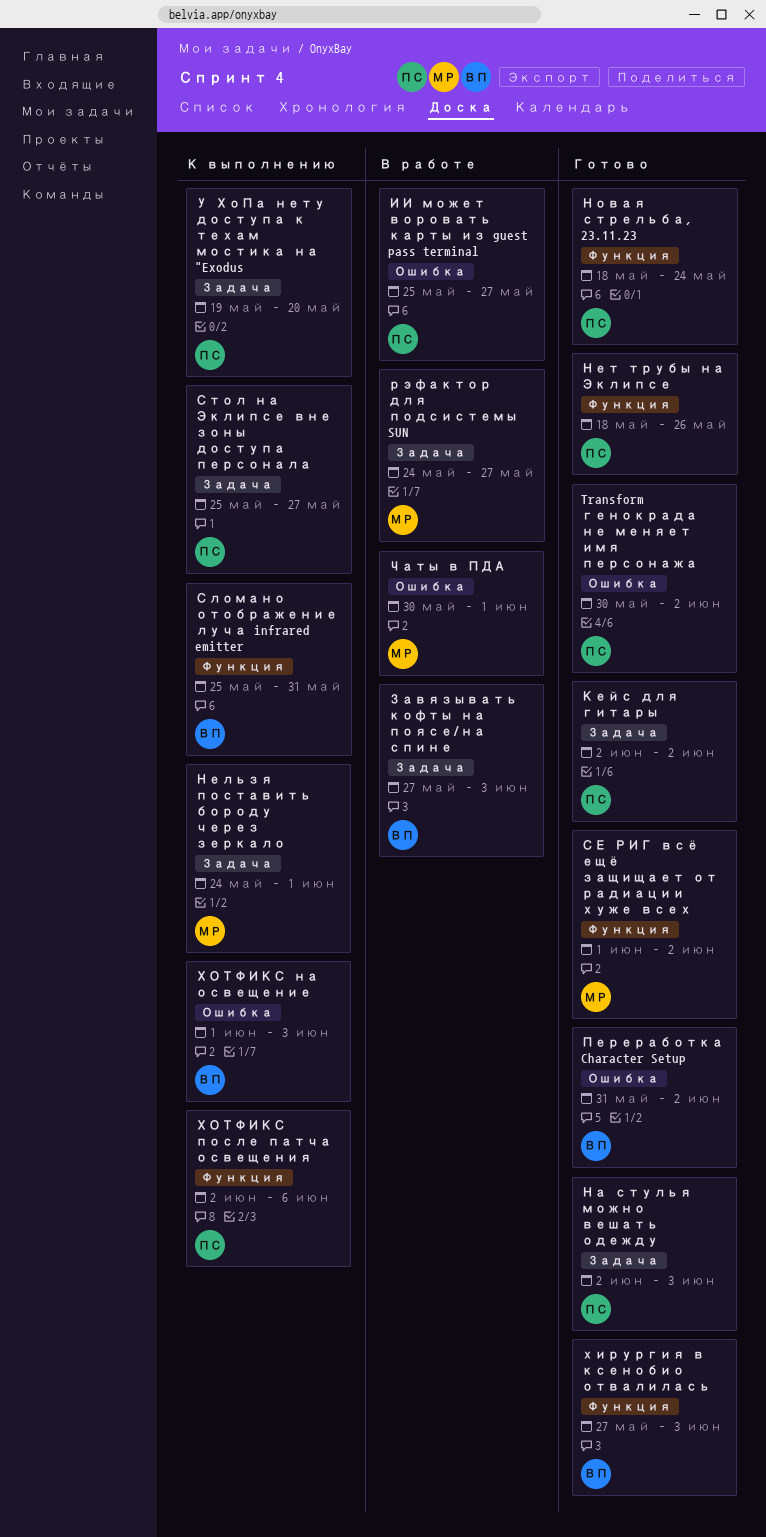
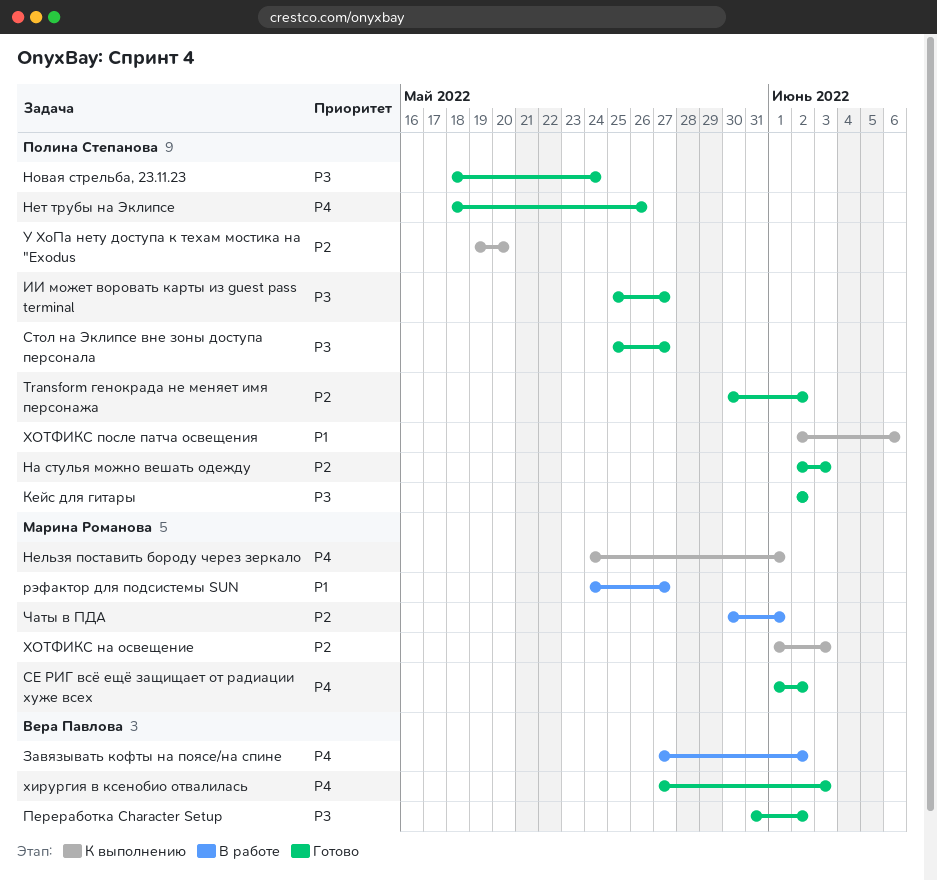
Завязывать кофты на поясе/на спине, due: Jun 3 -> Jun 2
ИИ может воровать карты из guest pass terminal, status: В работе -> Готово
Сломано отображение луча infrared emitter: present -> none
Стол на Эклипсе вне зоны доступа персонала, status: К выполнению -> Готово
ХОТФИКС на освещение, owner: Вера Павлова -> Марина Романова

